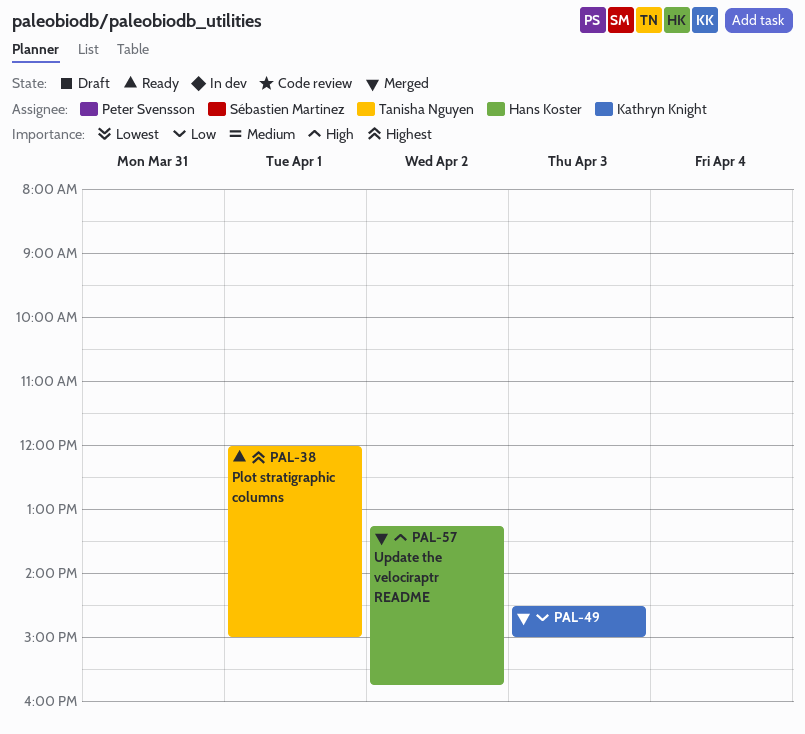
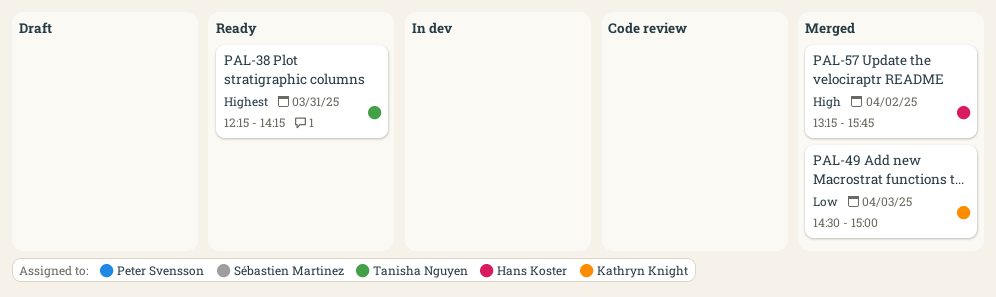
PAL-38, day: Apr 1 -> Mar 31
PAL-38, begins: 12:00 -> 12:15
PAL-38, ends: 15:00 -> 14:15

